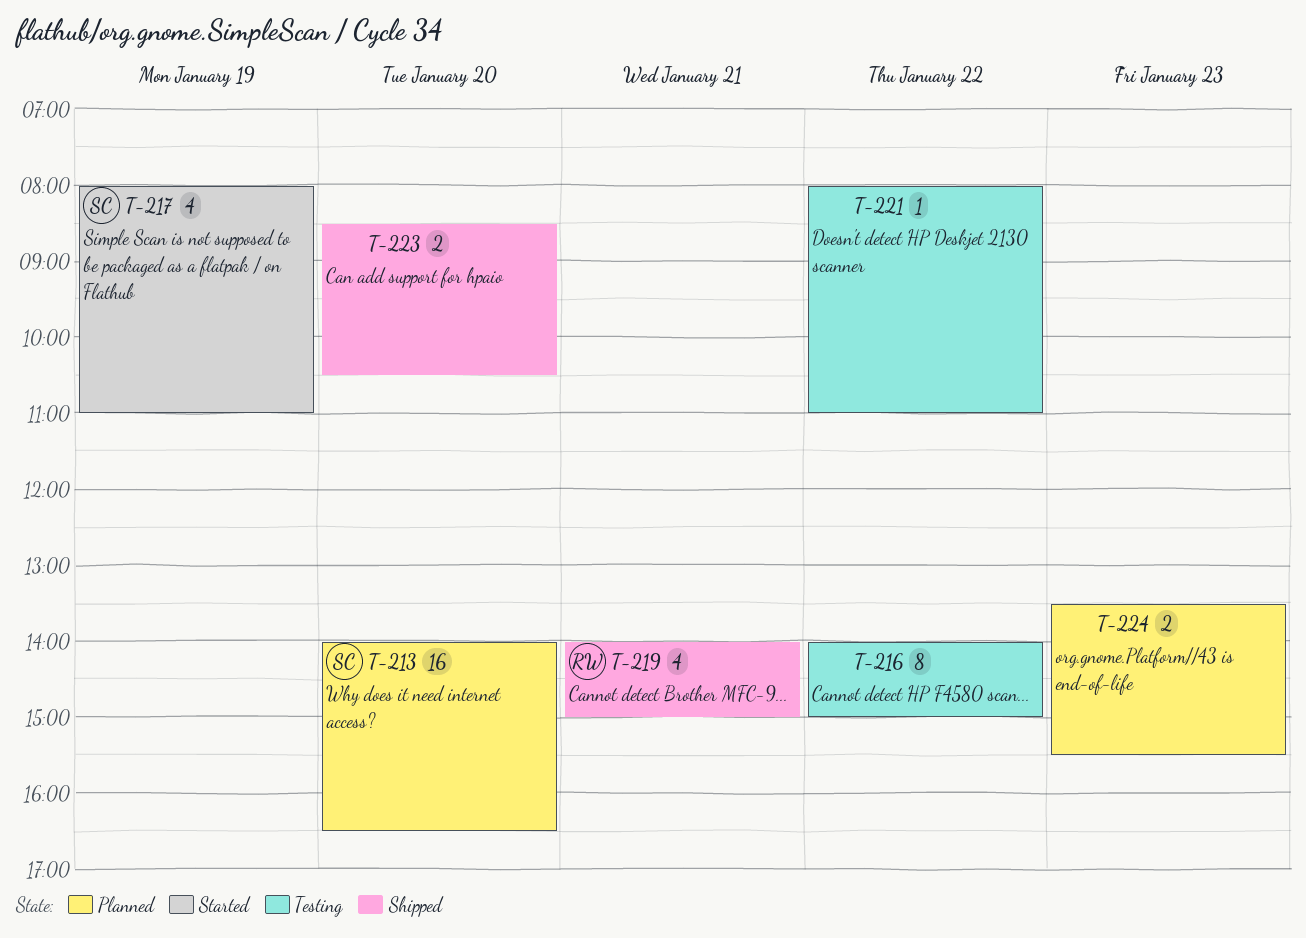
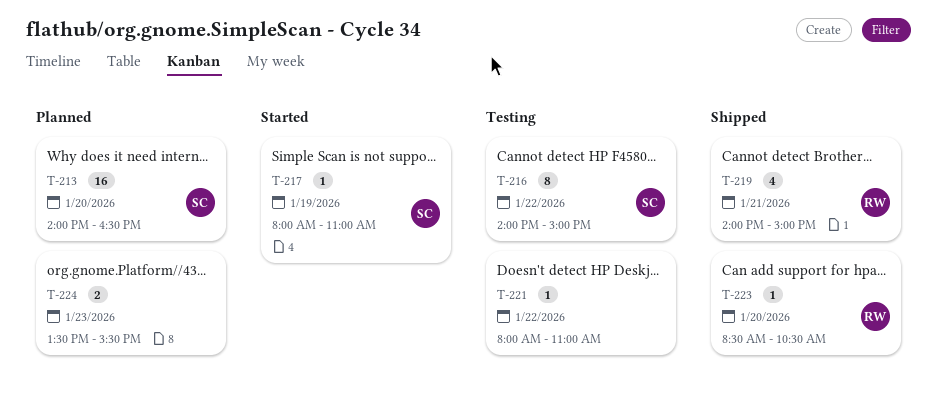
T-216, owner: none -> SC
T-217, estimate: 4 -> 1
T-223, owner: none -> RW
T-223, estimate: 2 -> 1

